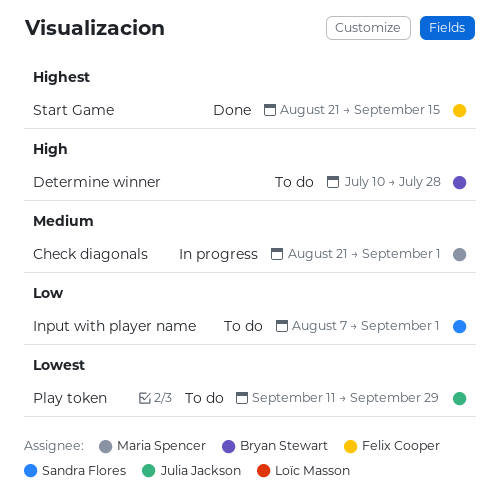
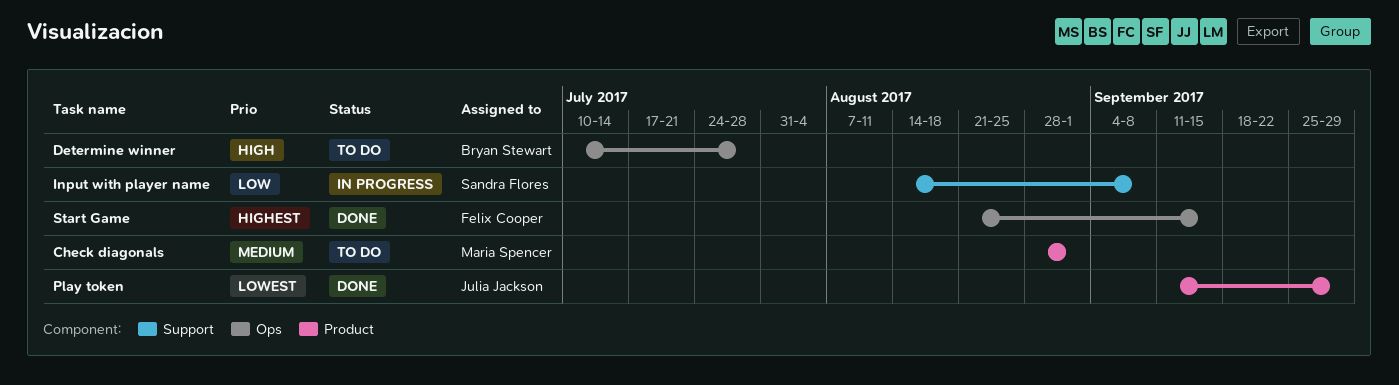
Check diagonals, status: In progress -> To do
Check diagonals, start: Aug 21 -> Aug 28
Input with player name, status: To do -> In progress
Input with player name, start: Aug 7 -> Aug 14
Input with player name, due: Sep 1 -> Sep 8
Play token, status: To do -> Done

